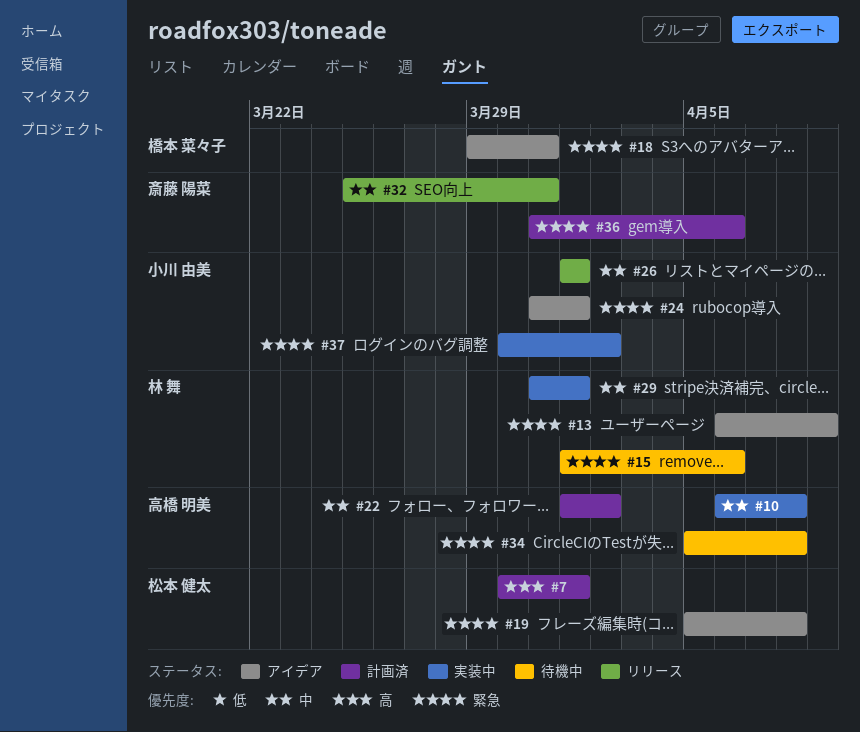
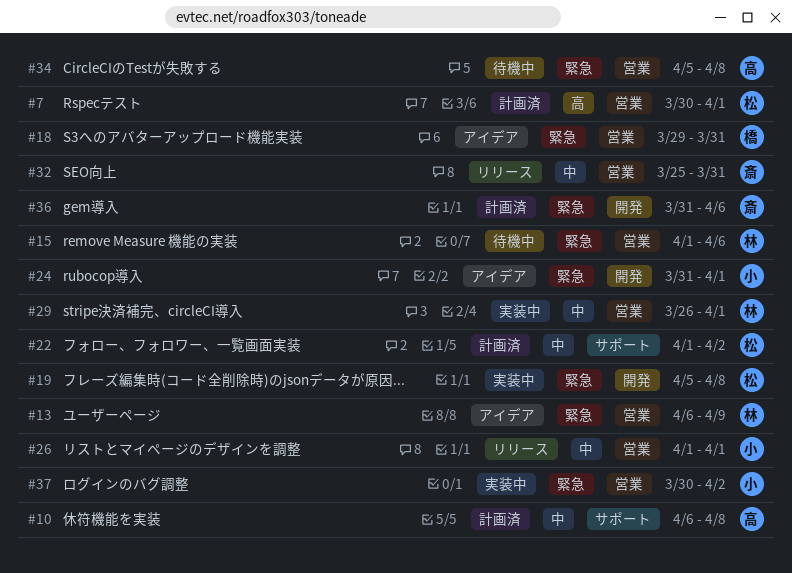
#10, status: 実装中 -> 計画済
#19, status: アイデア -> 実装中
#22, owner: 高橋 明美 -> 松本 健太
#29, start: Mar 31 -> Mar 26

